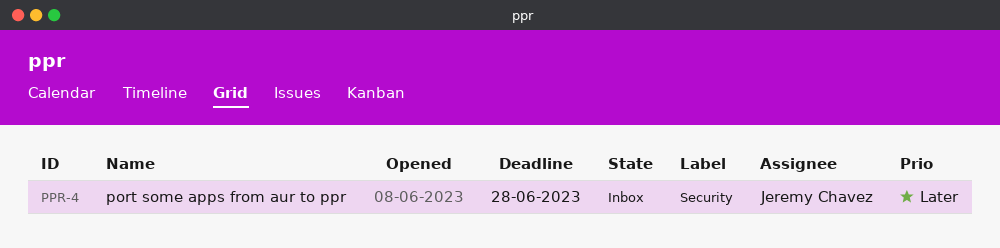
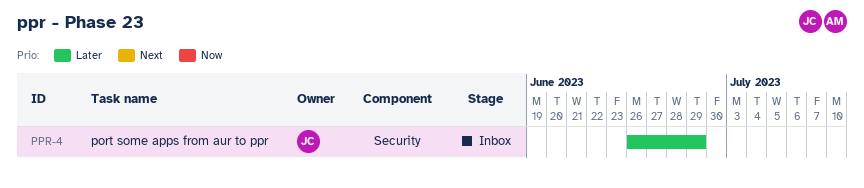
PPR-4, due: Jun 28 -> Jun 29

